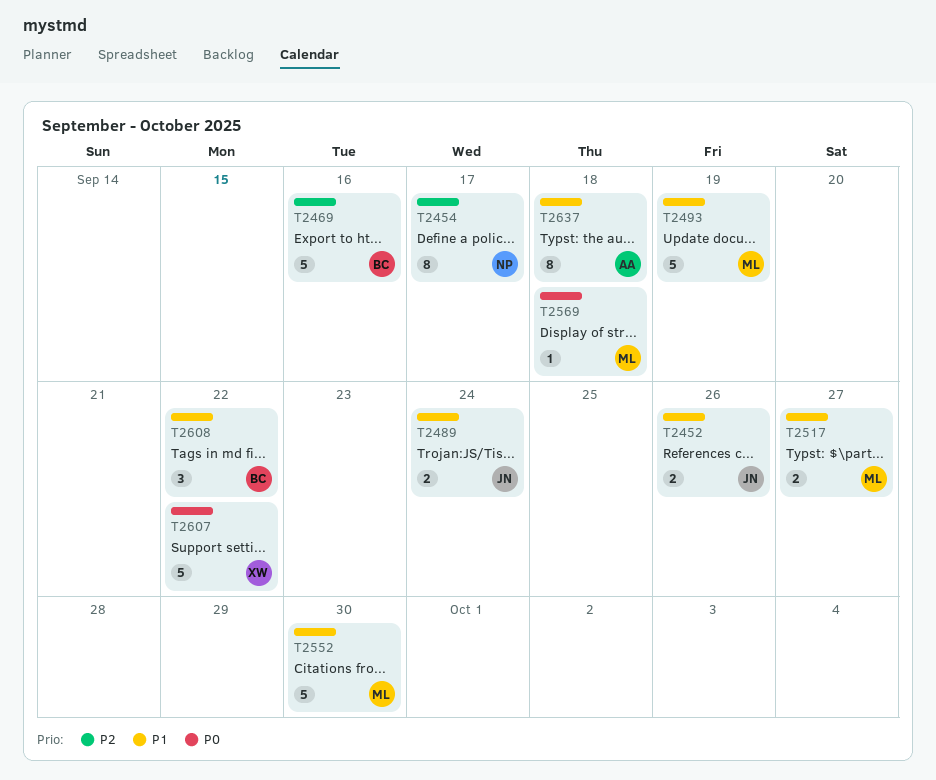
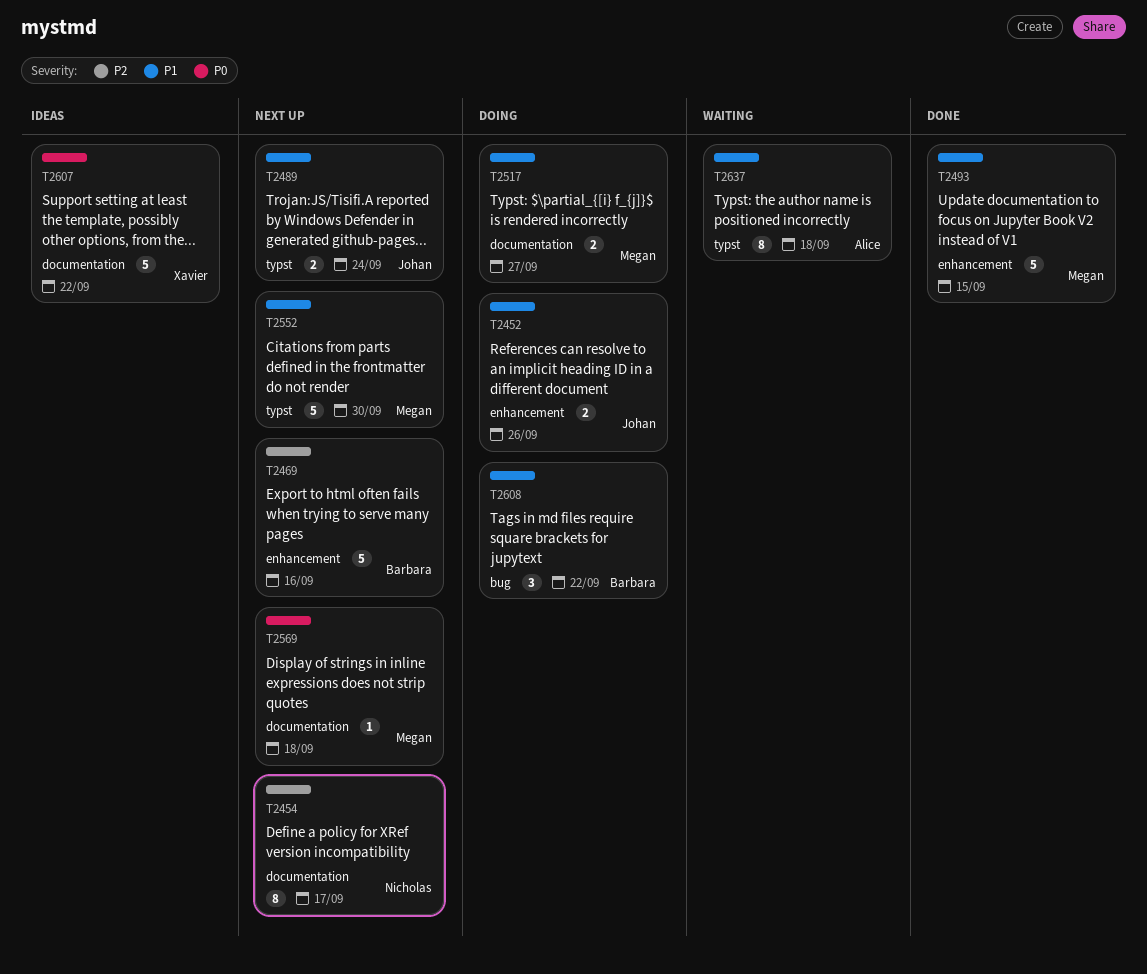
T2493, due: Sep 19 -> Sep 15

